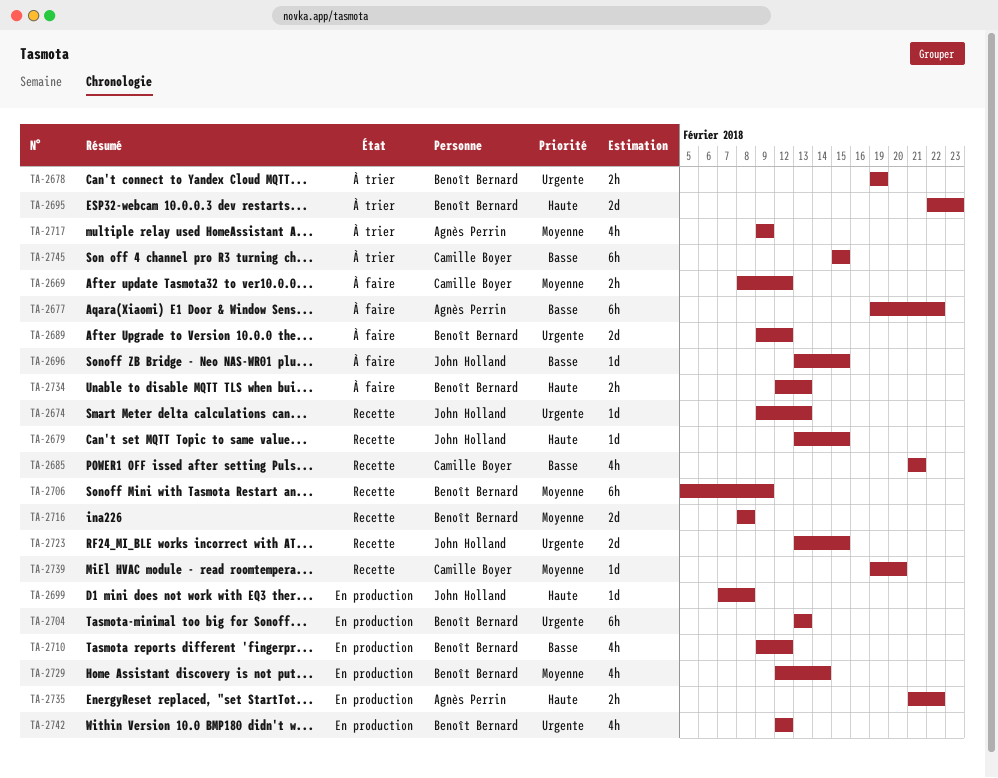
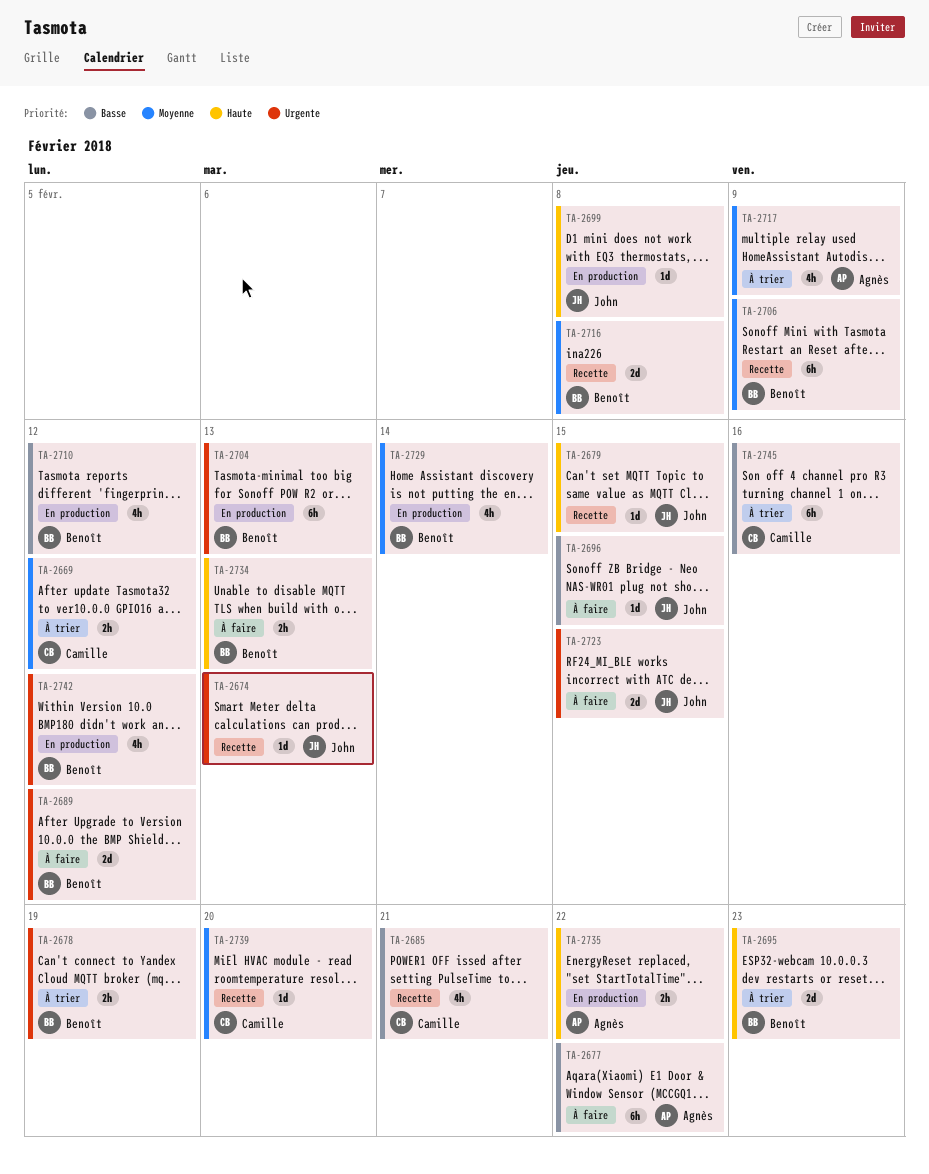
TA-2669, status: À faire -> À trier
TA-2723, status: Recette -> À faire
TA-2745, due: Feb 15 -> Feb 16

